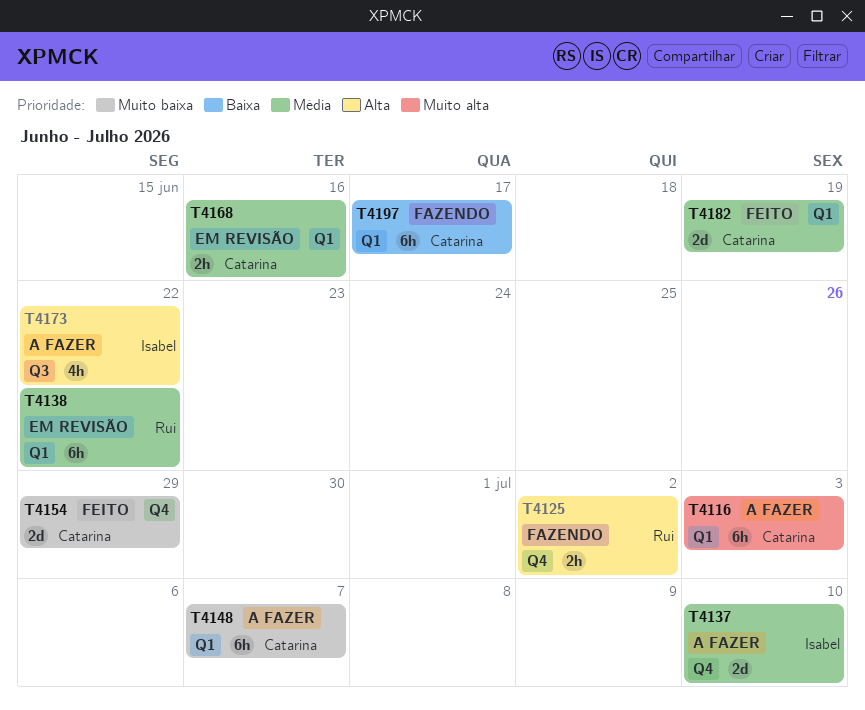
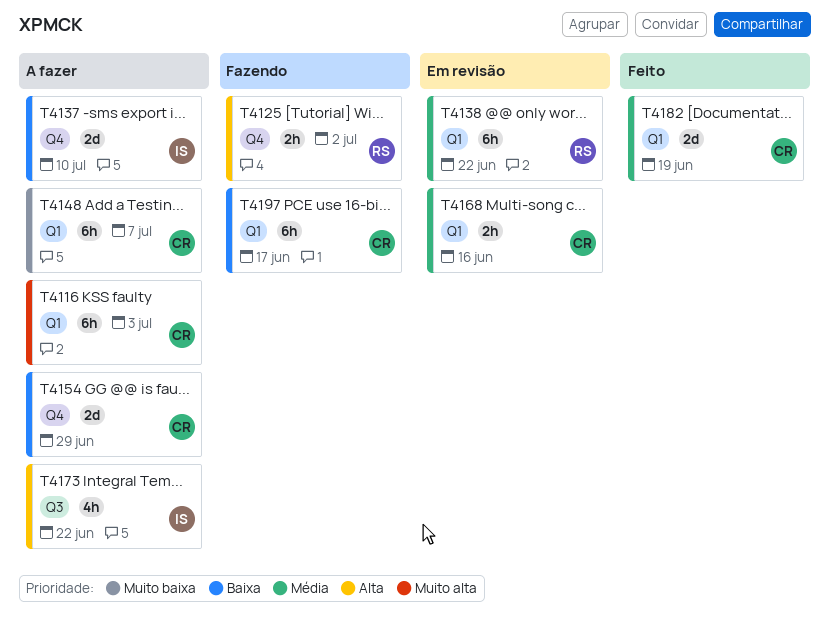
T4137, priority: Média -> Baixa
T4154, status: Feito -> A fazer
T4154, priority: Muito baixa -> Baixa

